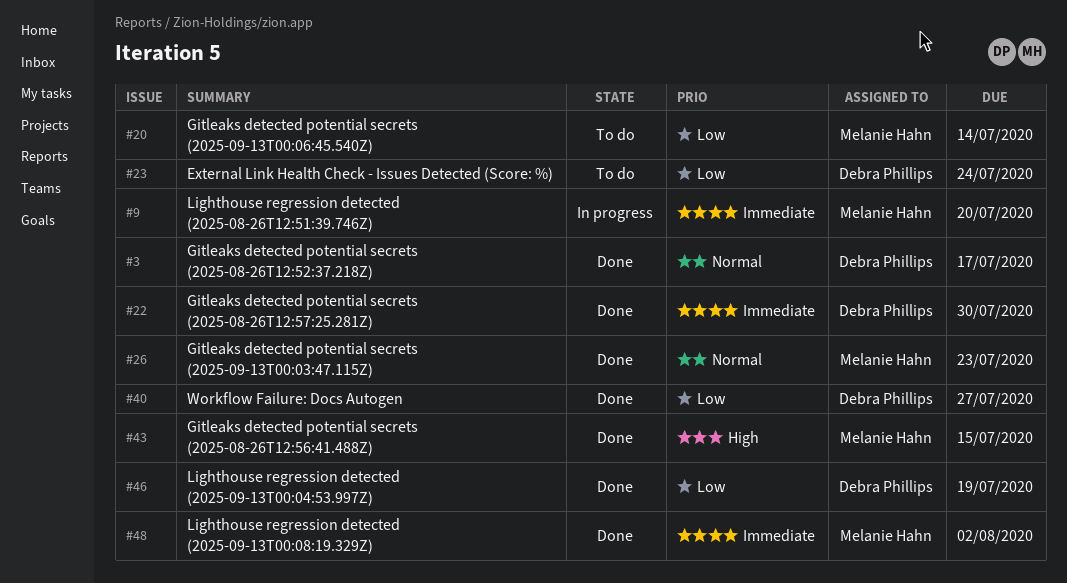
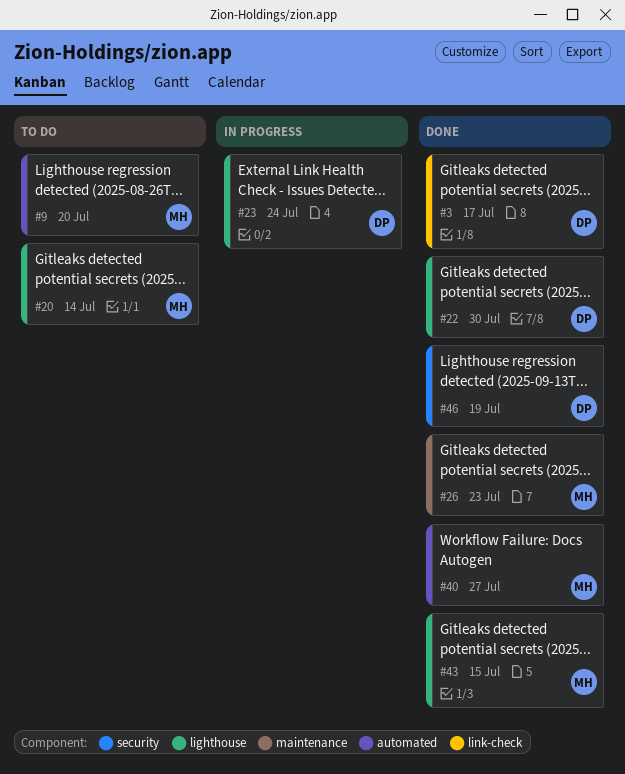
#9, status: In progress -> To do
#23, status: To do -> In progress
#40, owner: Debra Phillips -> Melanie Hahn
#48: present -> none

